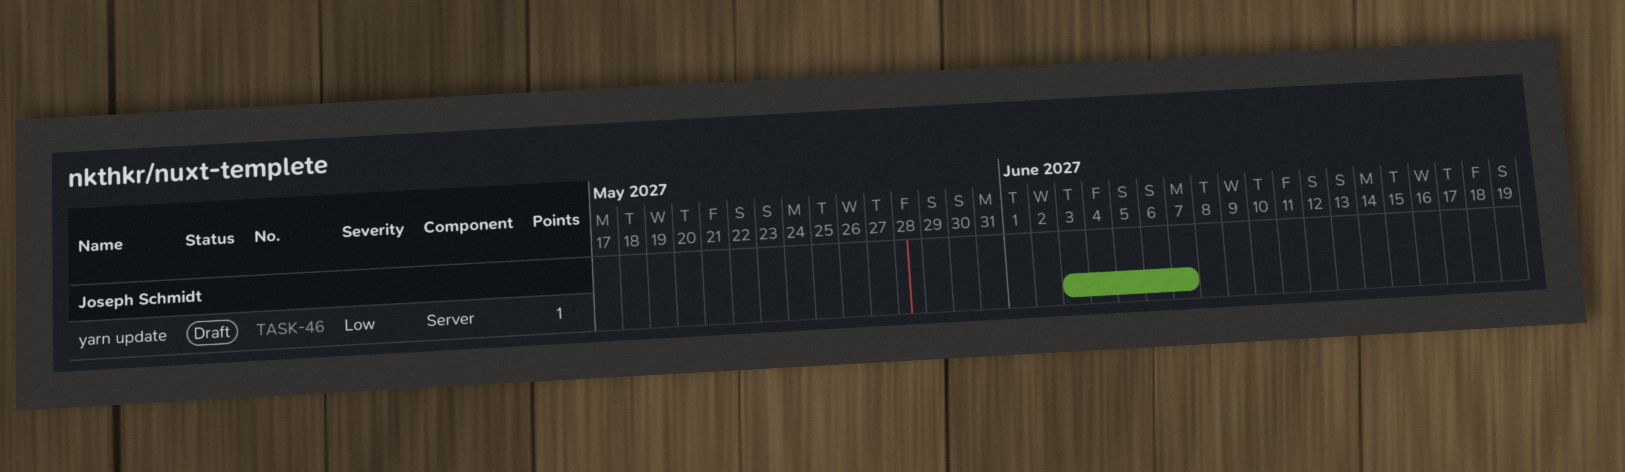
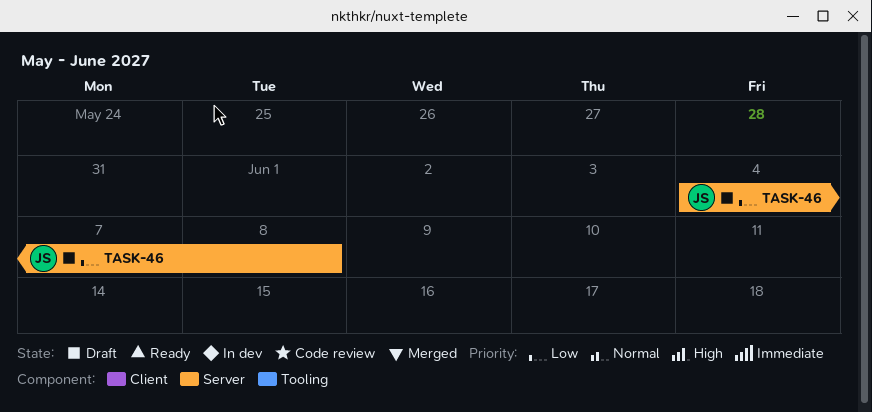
TASK-46, start: Jun 3 -> Jun 4
TASK-46, due: Jun 7 -> Jun 8

